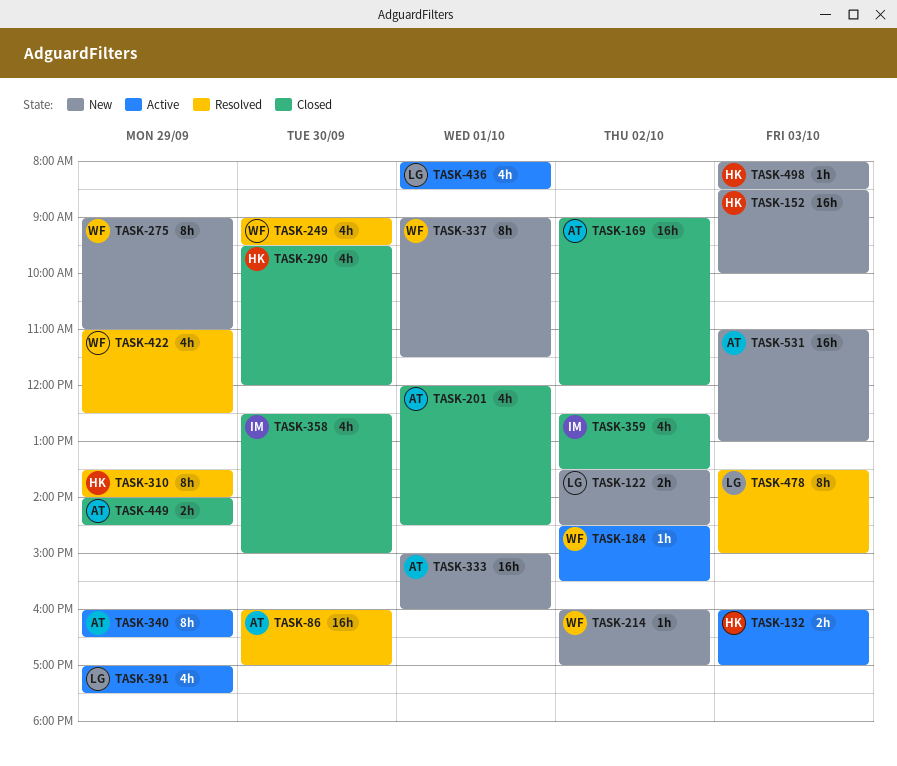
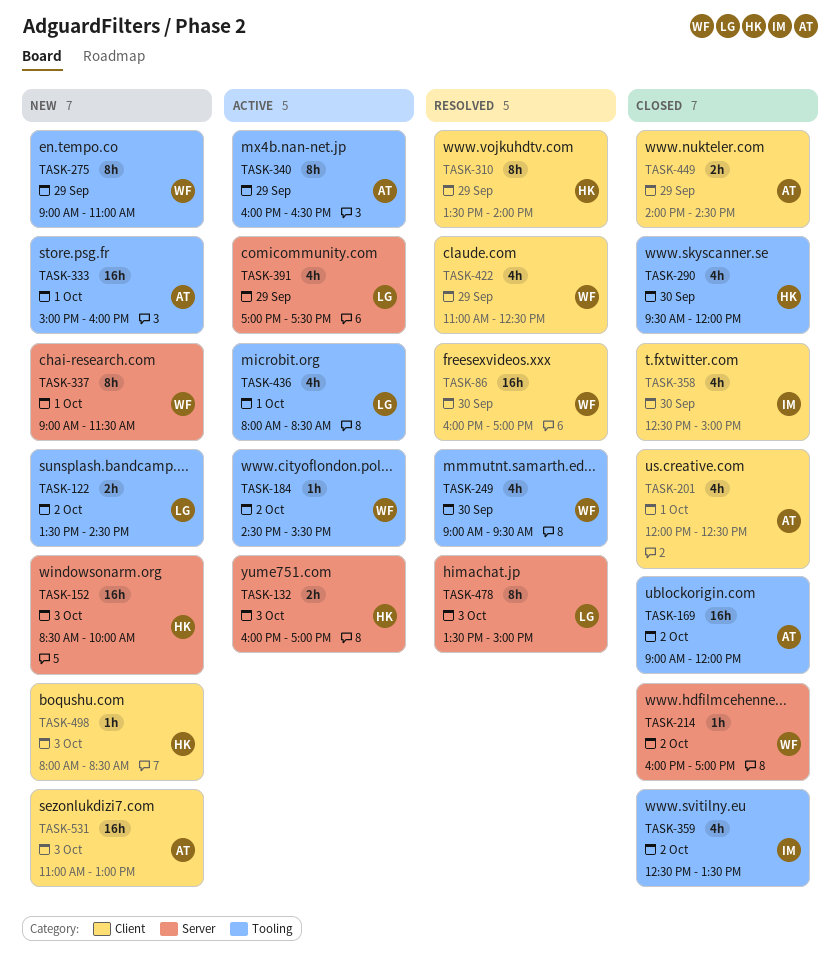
TASK-86, owner: AT -> WF
TASK-201, ends: 14:30 -> 12:30
TASK-214, status: New -> Closed

